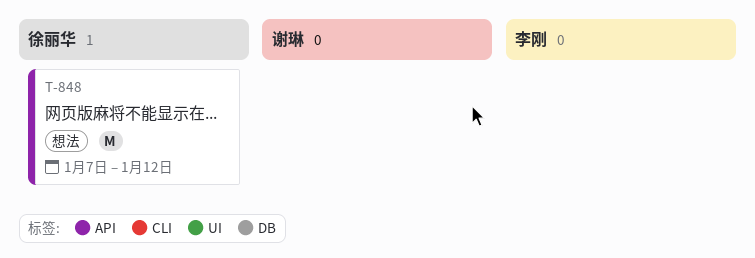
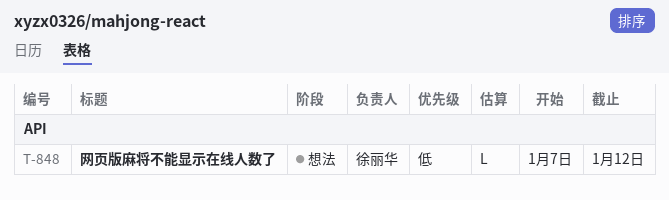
T-848, estimate: M -> L

